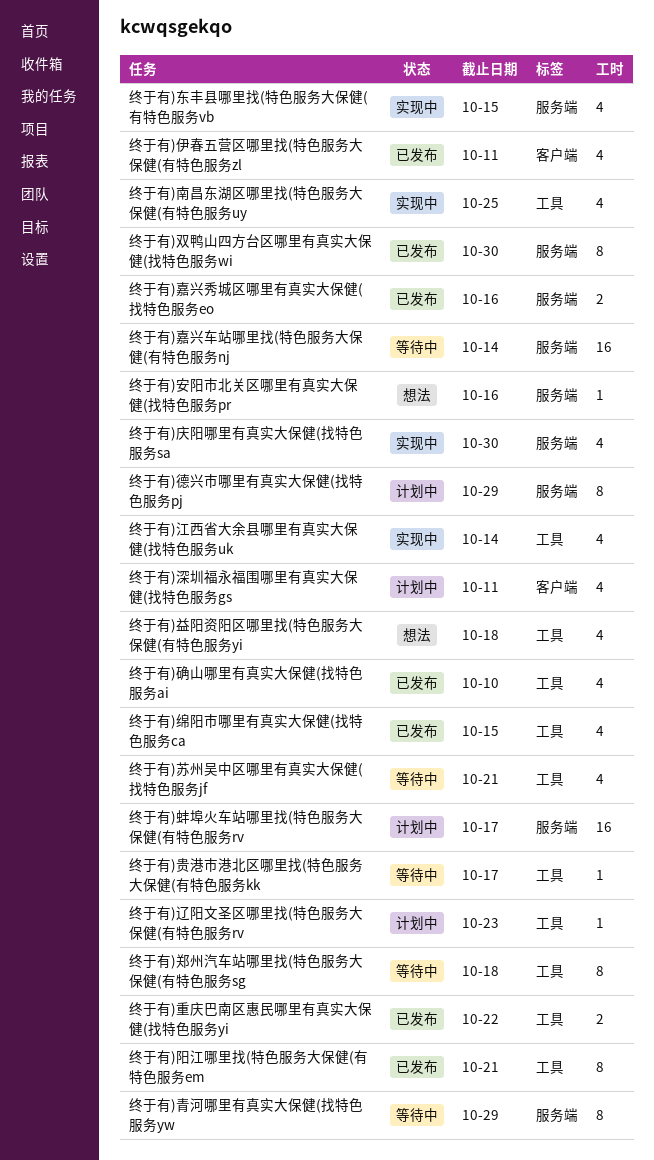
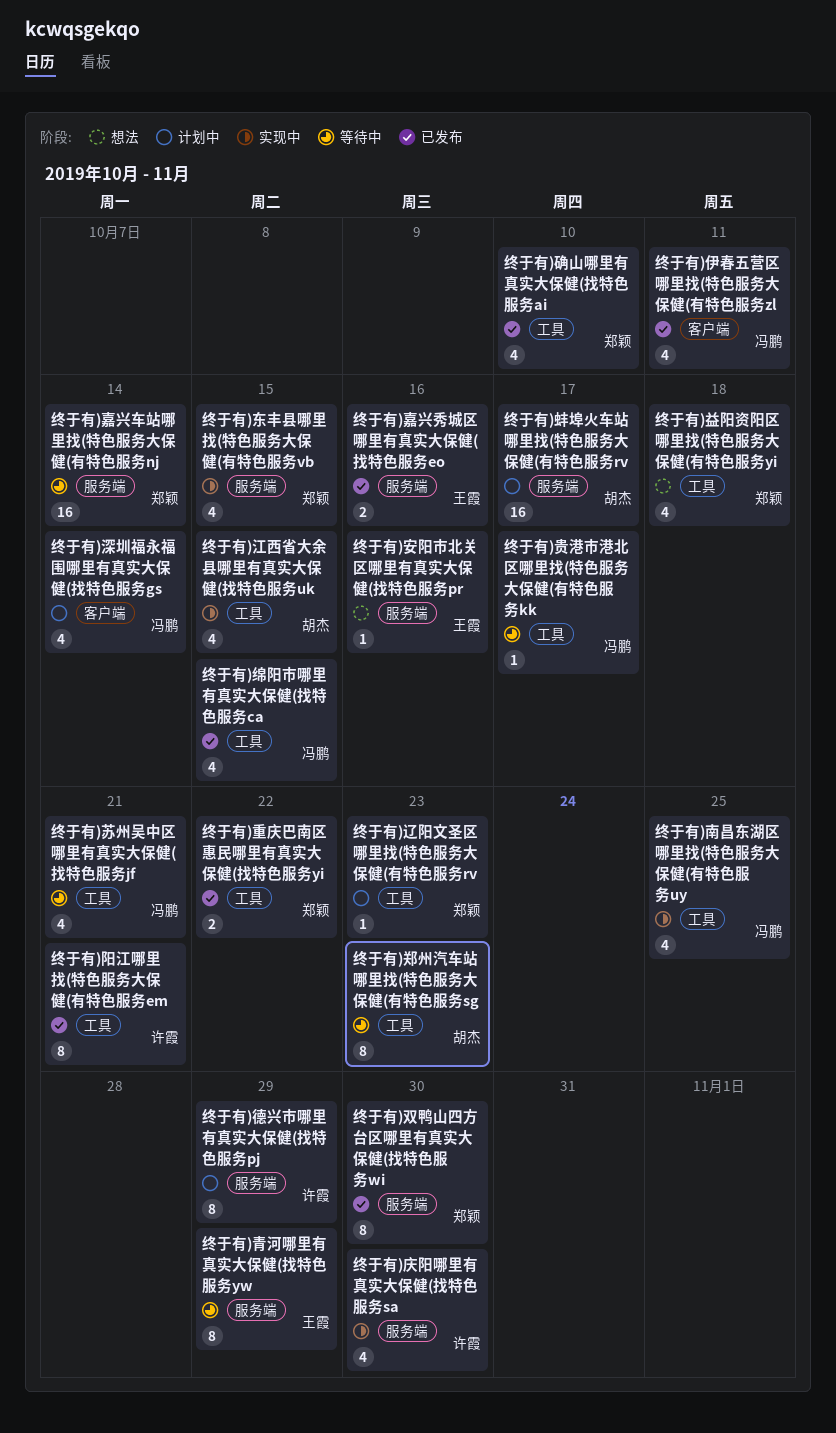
终于有)江西省大余县哪里有真实大保健(找特色服务uk, due: Oct 14 -> Oct 15
终于有)深圳福永福围哪里有真实大保健(找特色服务gs, due: Oct 11 -> Oct 14
终于有)郑州汽车站哪里找(特色服务大保健(有特色服务sg, due: Oct 18 -> Oct 23

